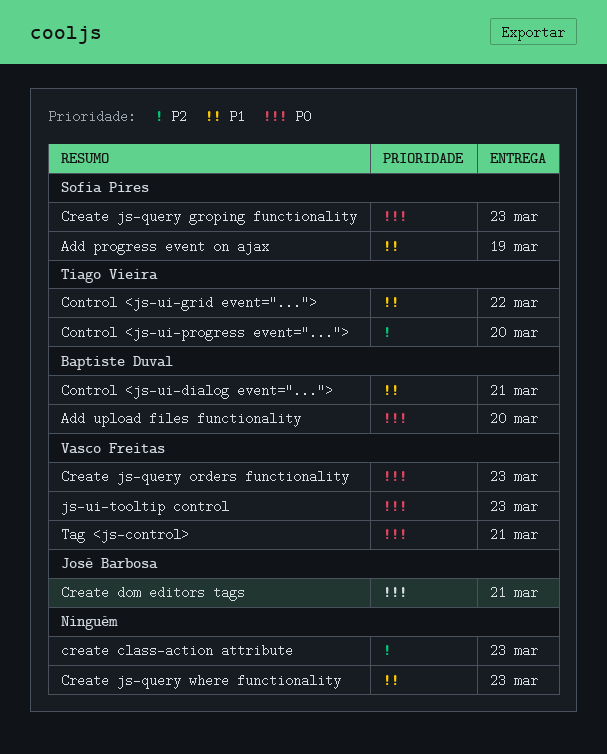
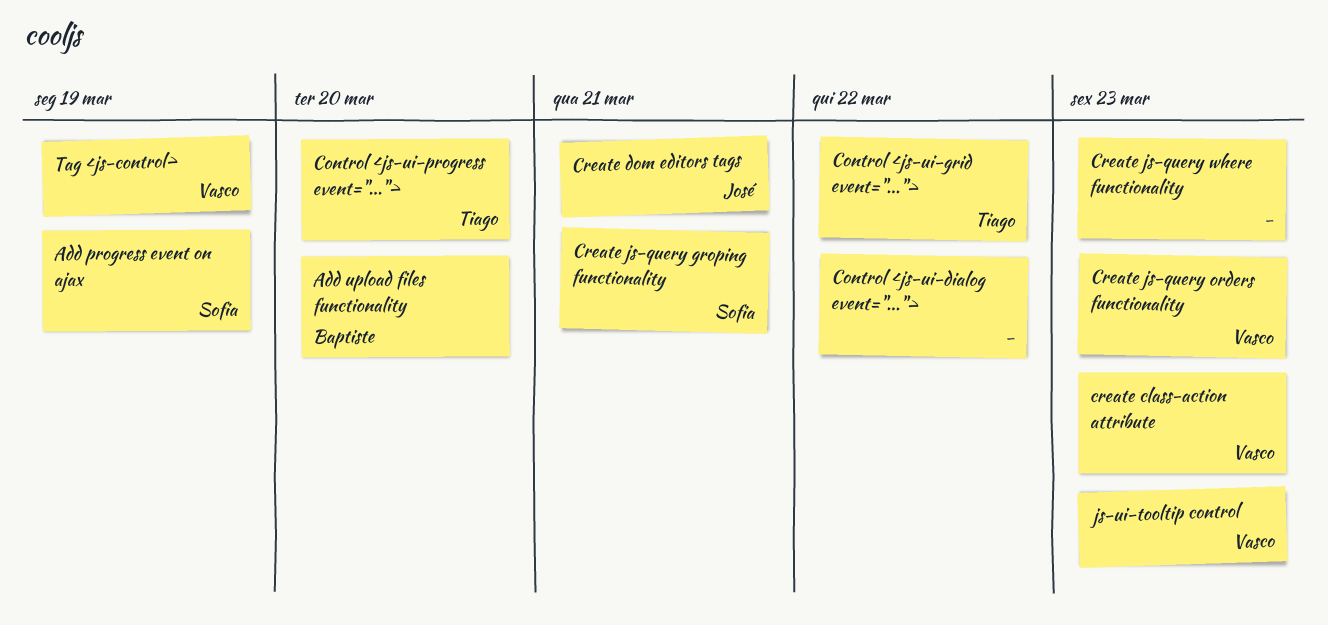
Control <js-ui-dialog event="...">, owner: Baptiste Duval -> none
Control <js-ui-dialog event="...">, due: Mar 21 -> Mar 22
create class-action attribute, owner: none -> Vasco Freitas
Create js-query groping functionality, due: Mar 23 -> Mar 21
Tag <js-control>, due: Mar 21 -> Mar 19

